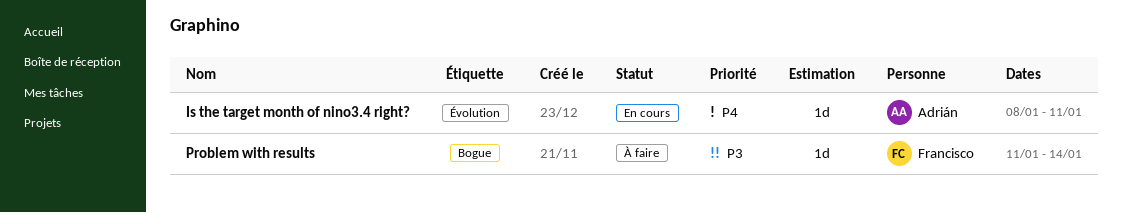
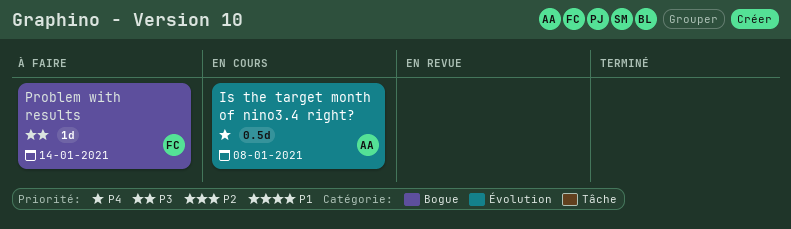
Is the target month of nino3.4 right?, estimate: 1d -> 0.5d
Is the target month of nino3.4 right?, due: Jan 11 -> Jan 8

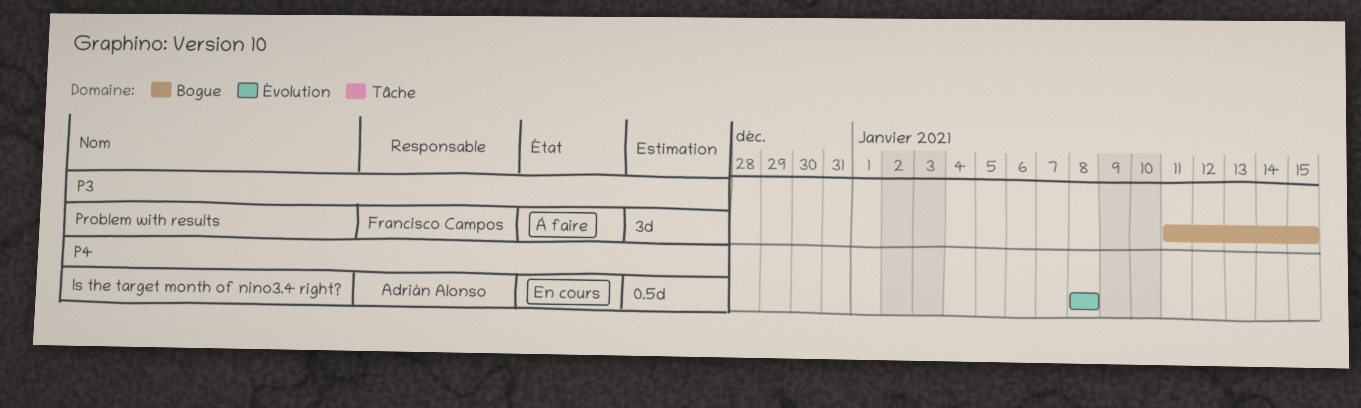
Problem with results, estimate: 1d -> 3d
Problem with results, due: Jan 14 -> Jan 15

